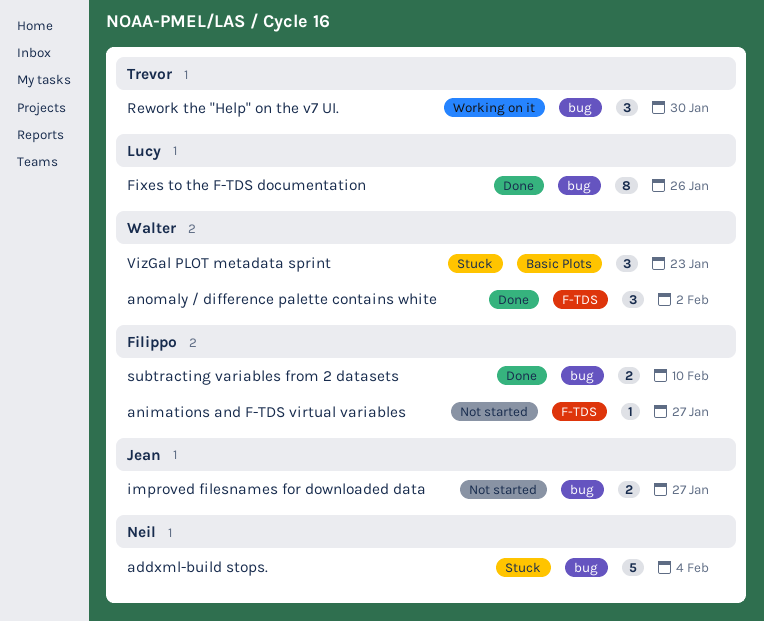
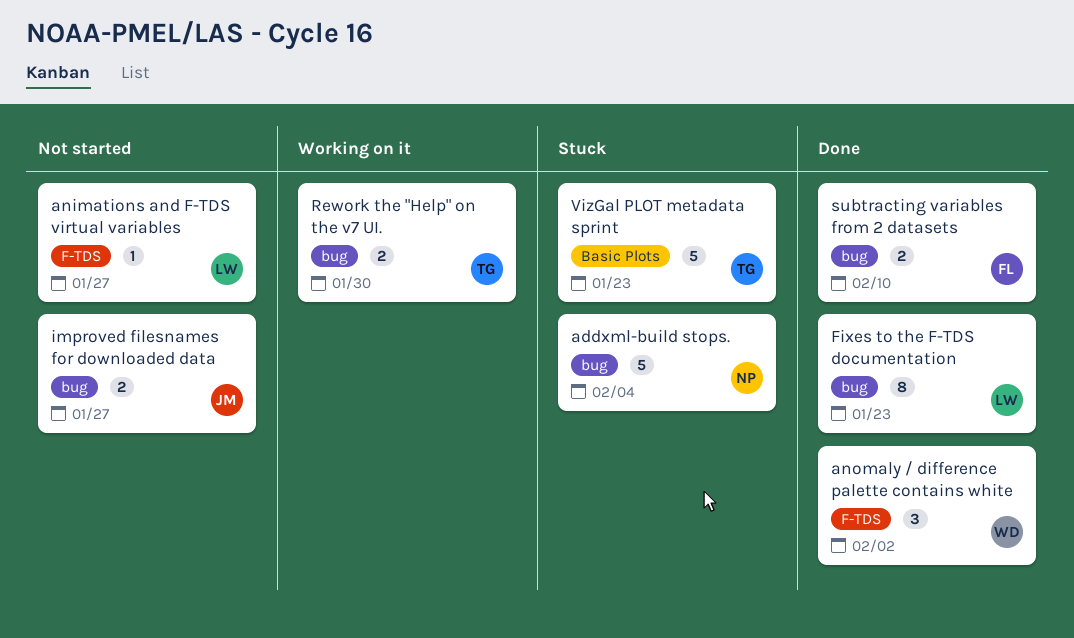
animations and F-TDS virtual variables, owner: Filippo -> Lucy
Fixes to the F-TDS documentation, due: Jan 26 -> Jan 23
Rework the "Help" on the v7 UI., estimate: 3 -> 2
VizGal PLOT metadata sprint, owner: Walter -> Trevor
VizGal PLOT metadata sprint, estimate: 3 -> 5

